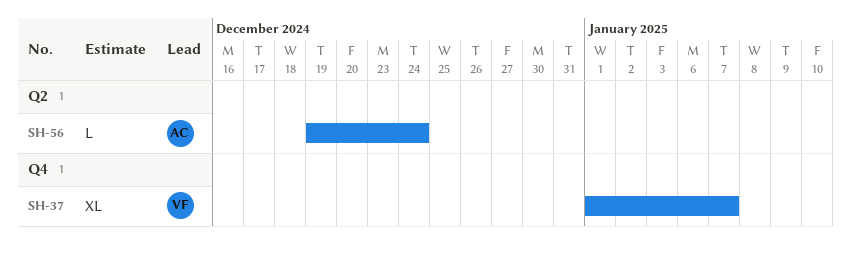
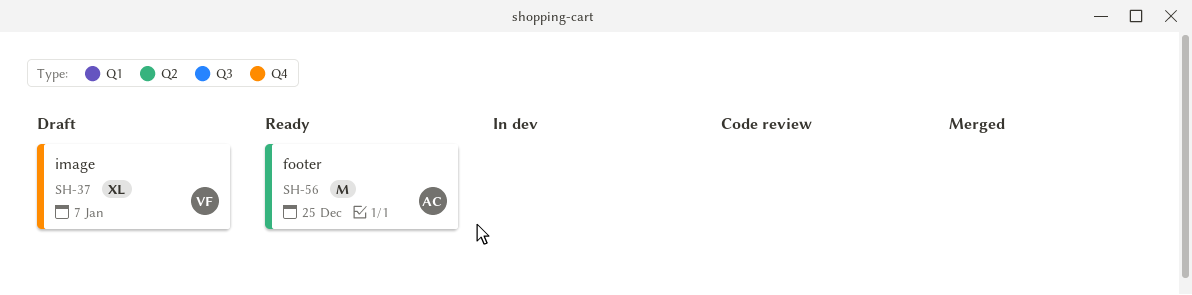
SH-56, estimate: L -> M
SH-56, due: Dec 24 -> Dec 25

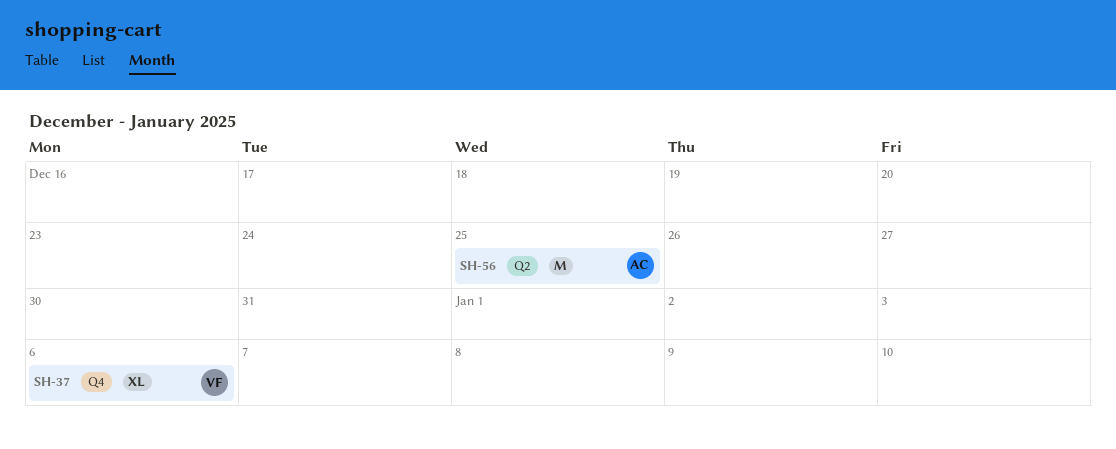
SH-37, due: Jan 7 -> Jan 6

